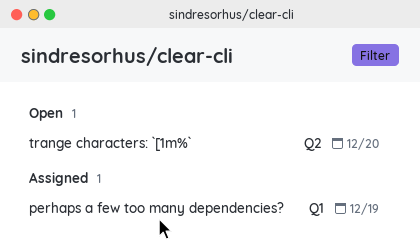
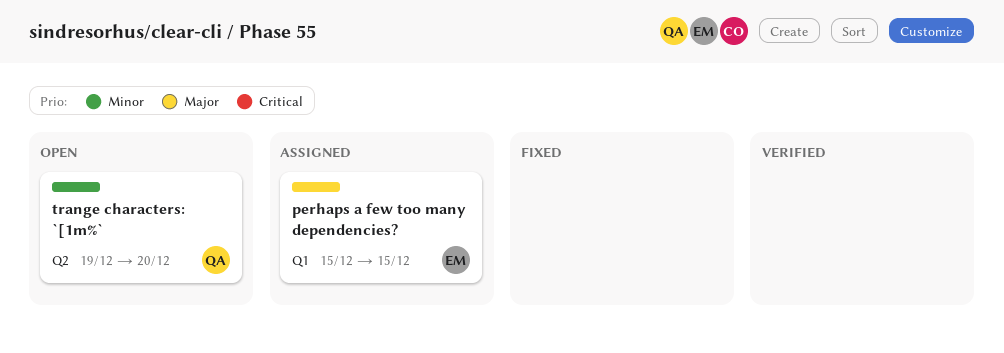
perhaps a few too many dependencies?, due: Dec 19 -> Dec 15

